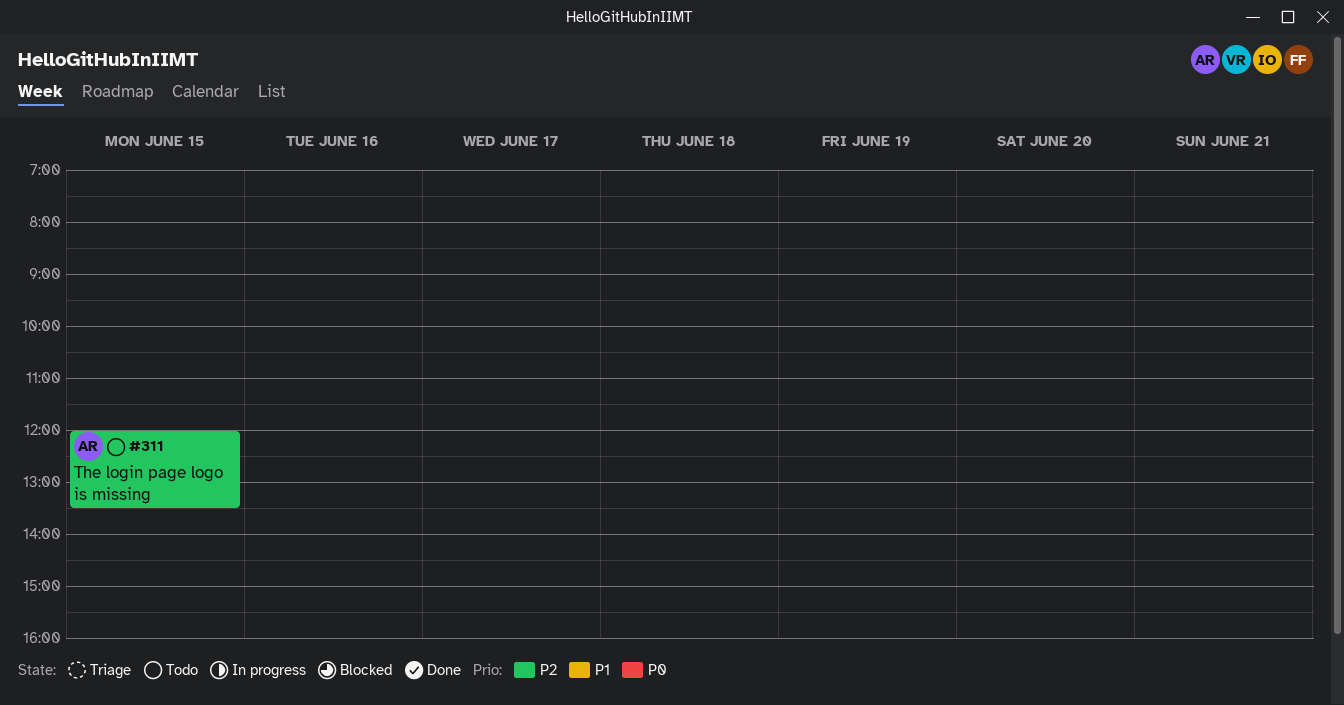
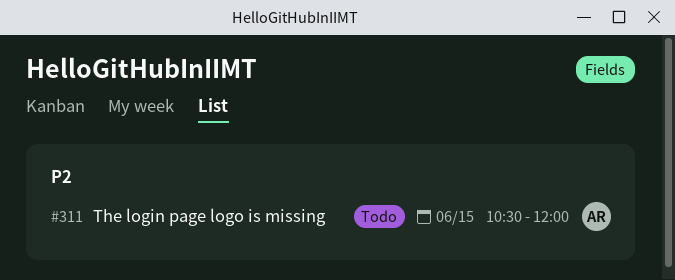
#311, begins: 12:00 -> 10:30
#311, ends: 13:30 -> 12:00

